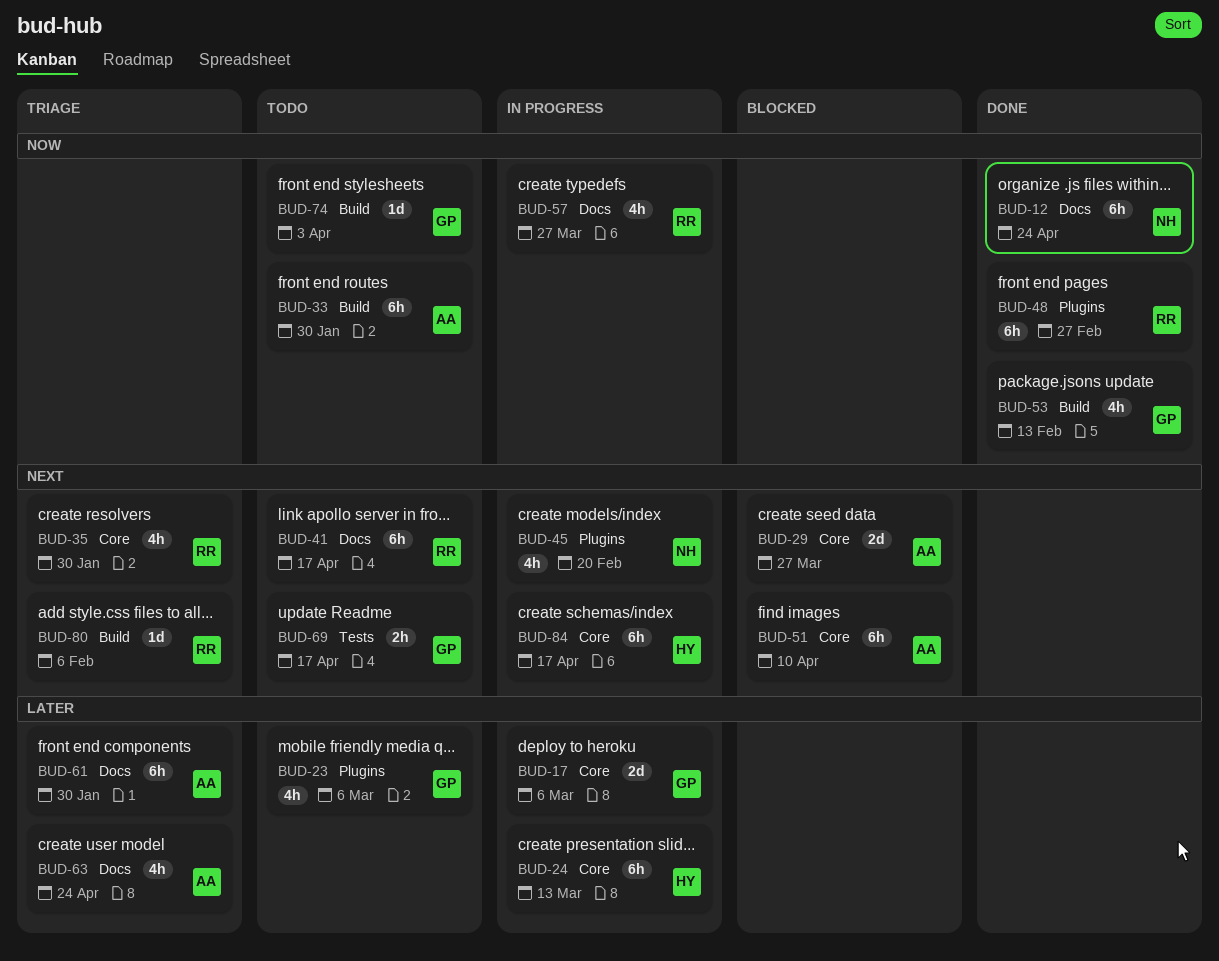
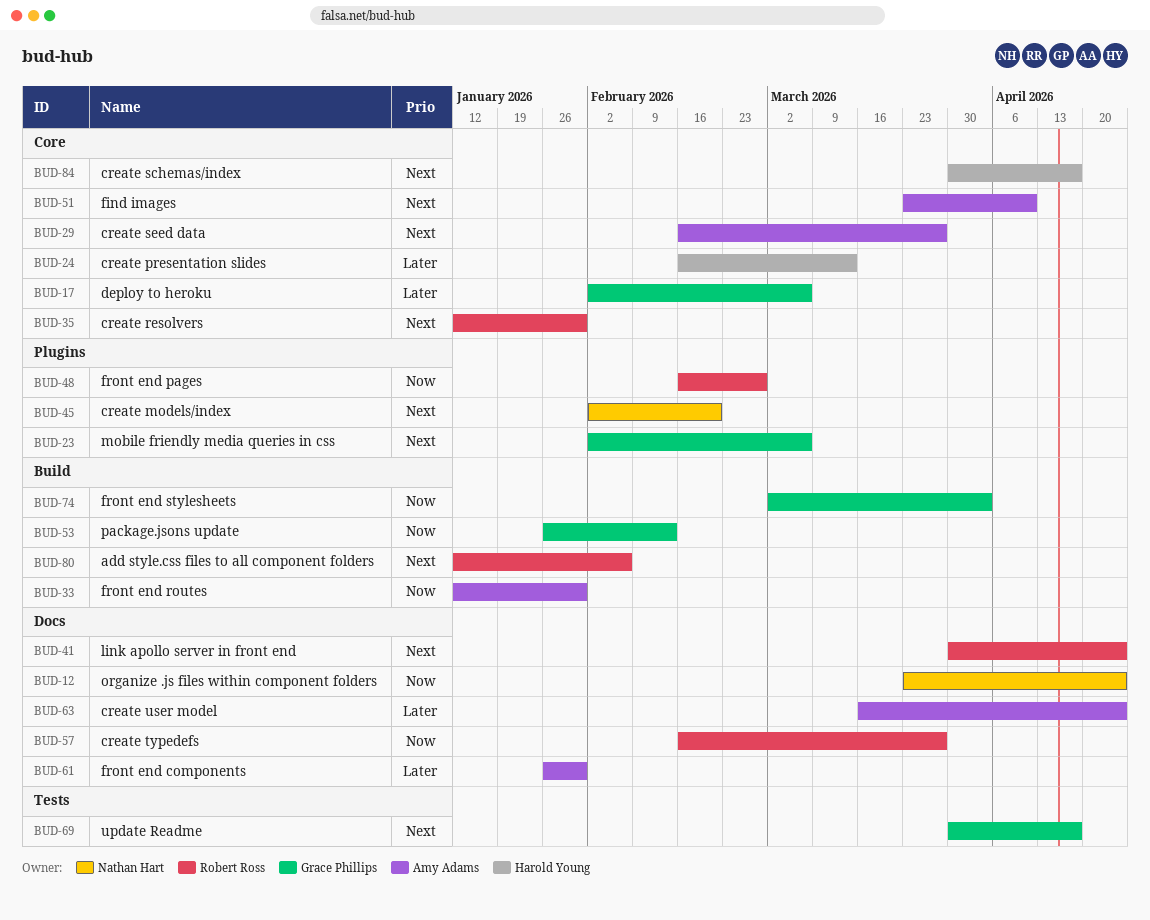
BUD-23, priority: Later -> Next
BUD-41, due: Apr 17 -> Apr 24

